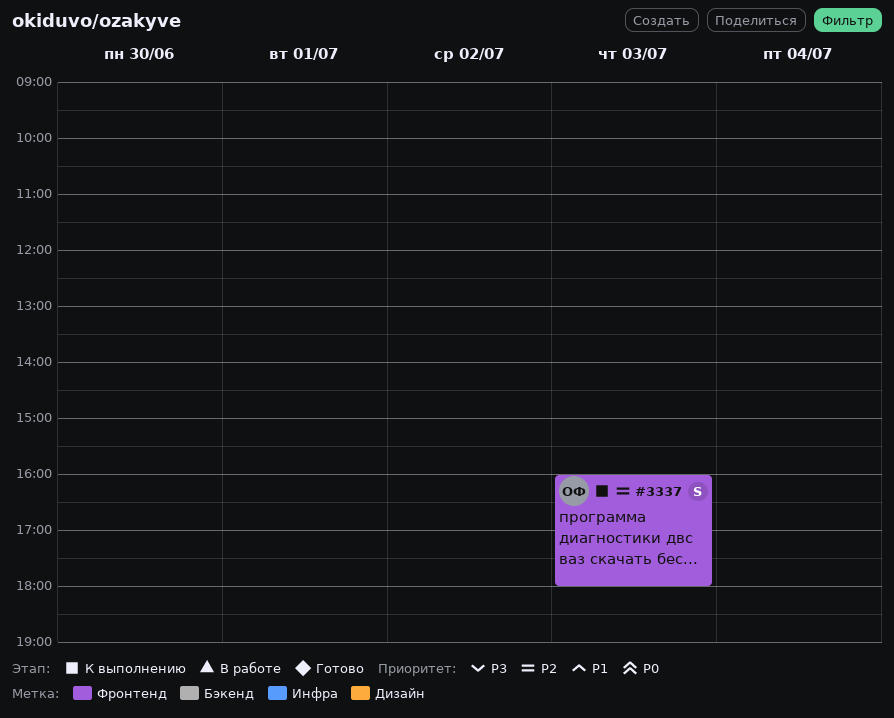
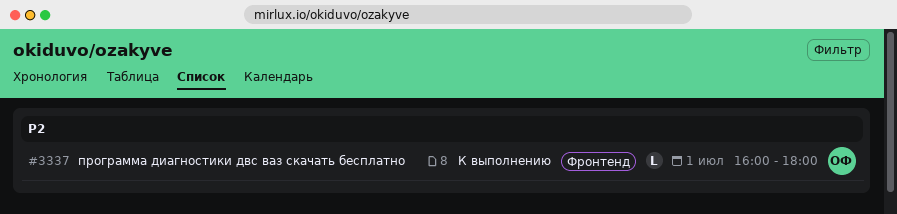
#3337, estimate: S -> L
#3337, day: Jul 3 -> Jul 1

